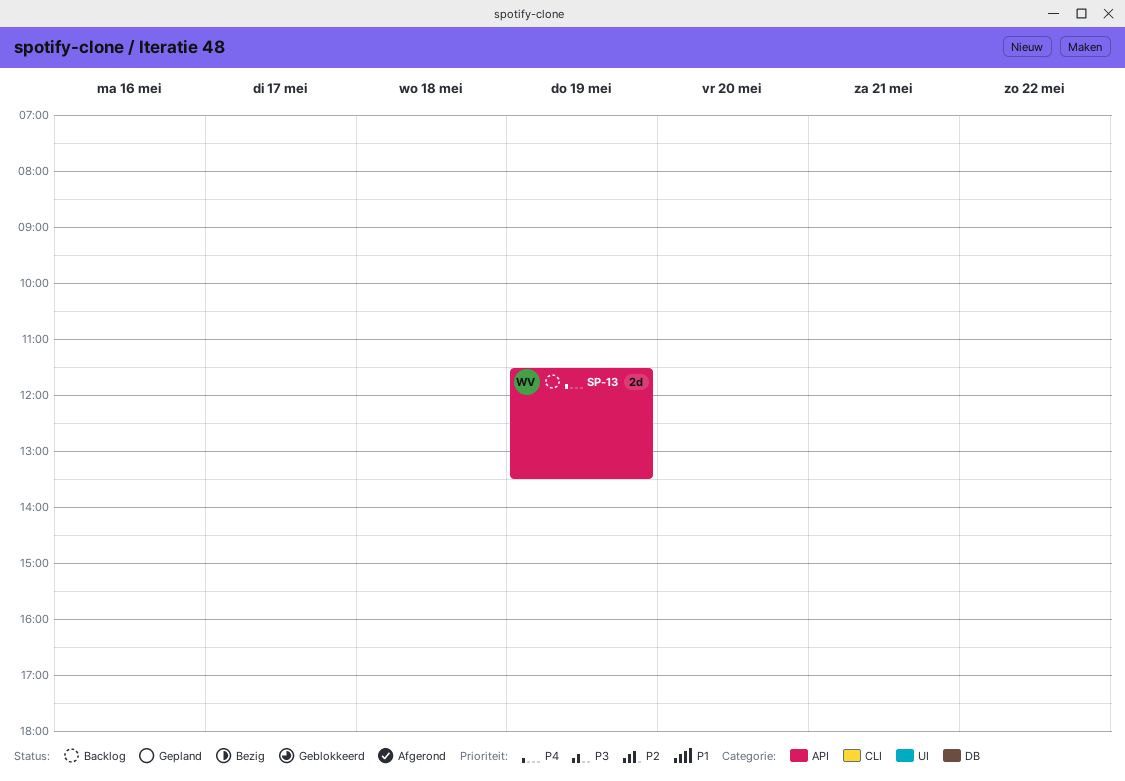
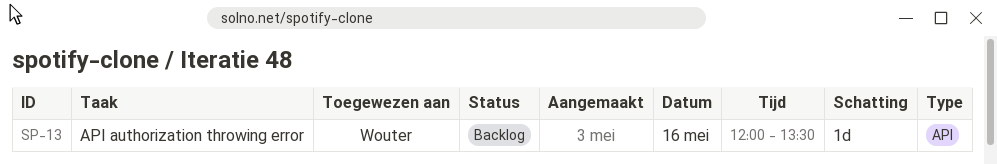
SP-13, estimate: 2d -> 1d
SP-13, day: May 19 -> May 16
SP-13, begins: 11:30 -> 12:00

